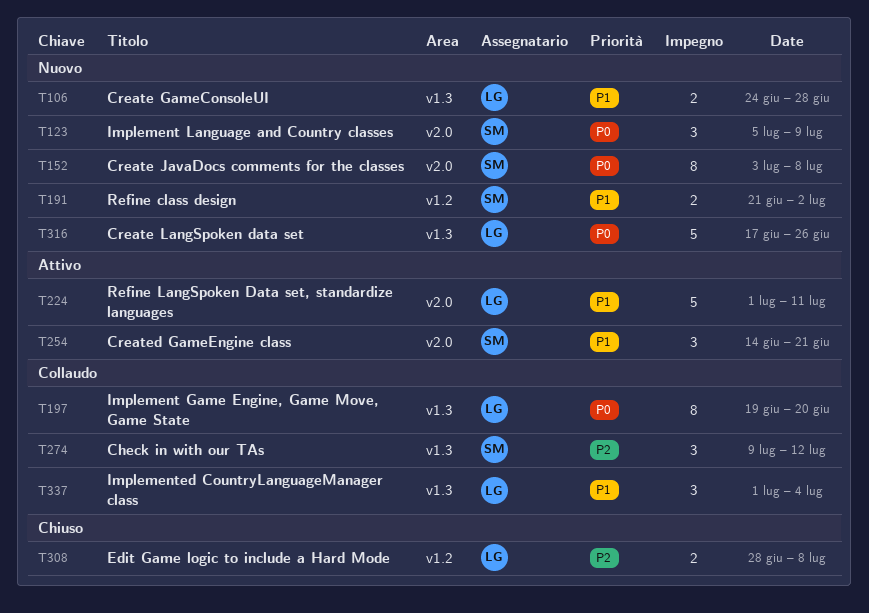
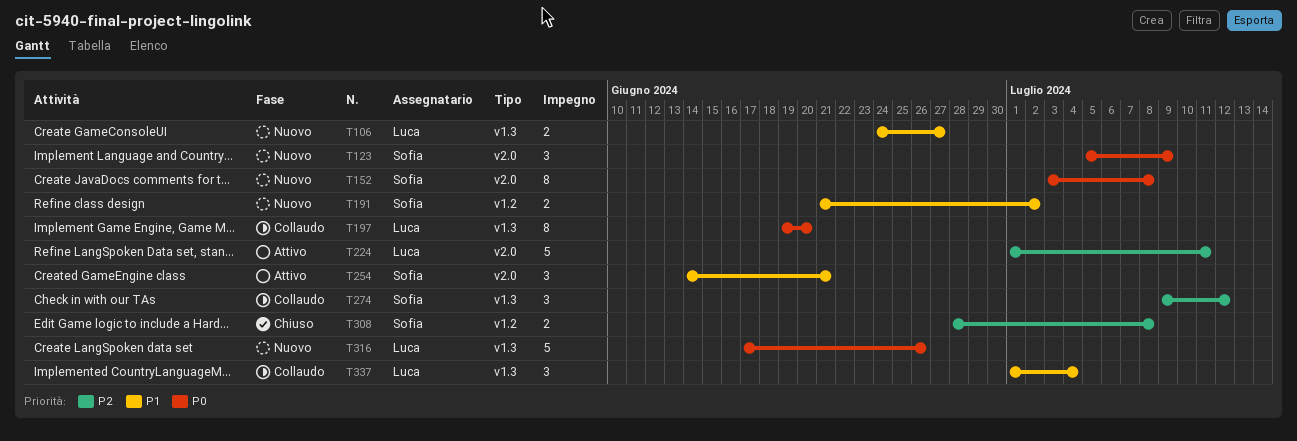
T106, due: Jun 28 -> Jun 27
T224, priority: P1 -> P2
T308, owner: Luca -> Sofia

